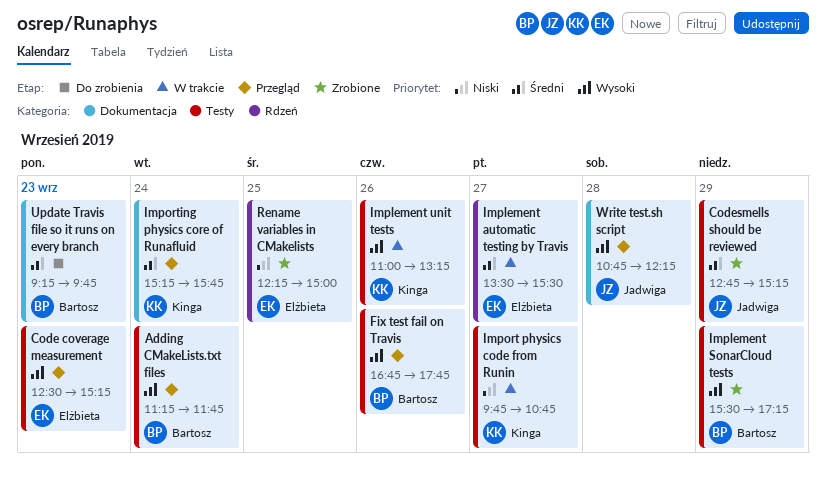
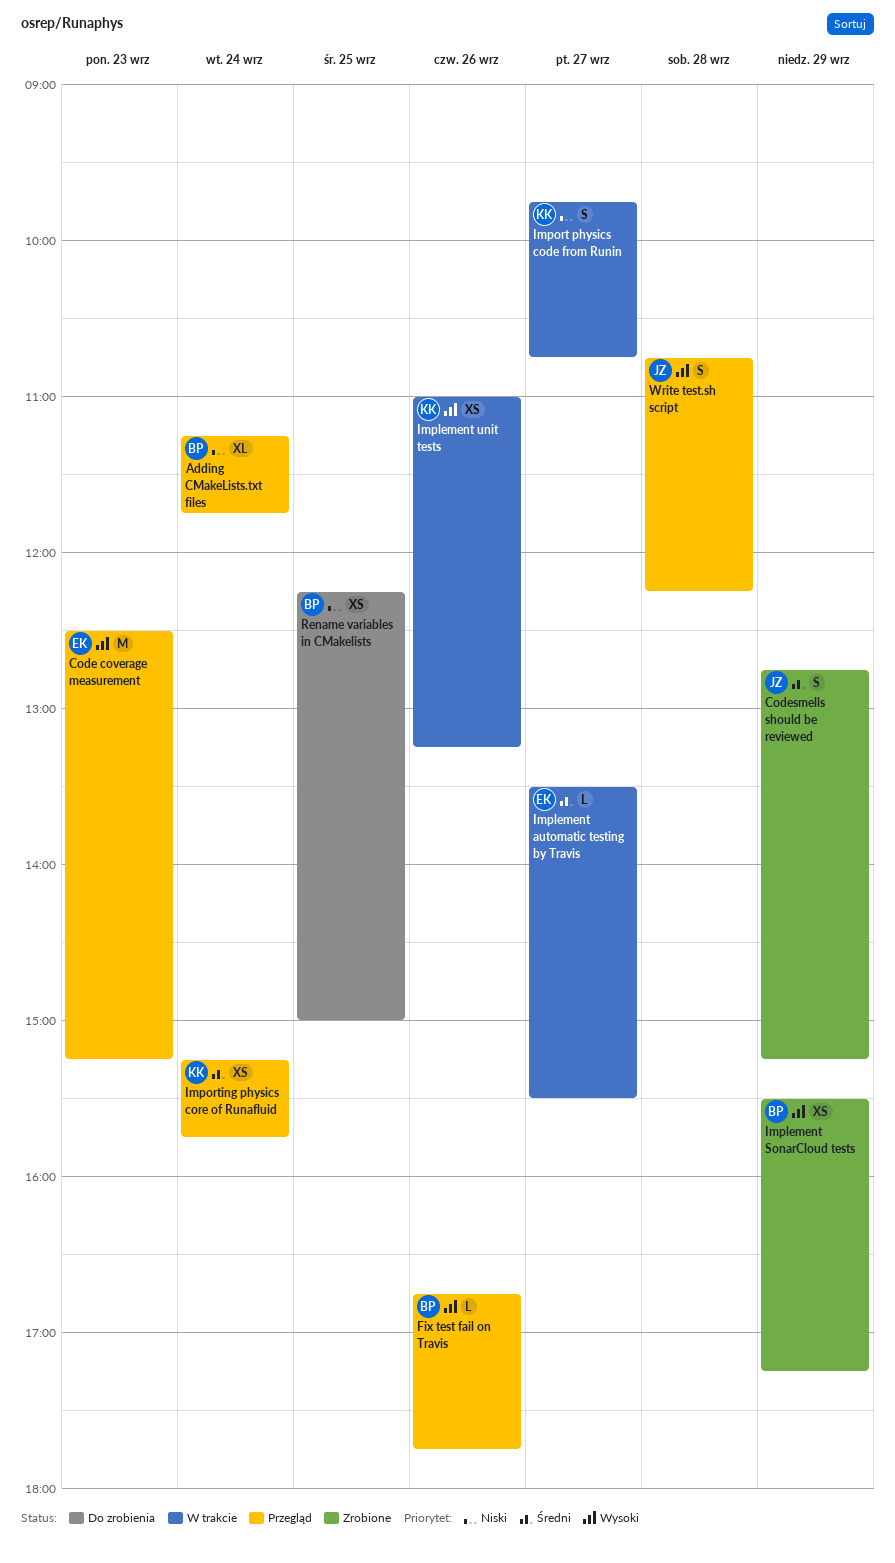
Adding CMakeLists.txt files, priority: Wysoki -> Niski
Rename variables in CMakelists, status: Zrobione -> Do zrobienia
Rename variables in CMakelists, owner: Elżbieta -> Bartosz
Update Travis file so it runs on every branch: present -> none

